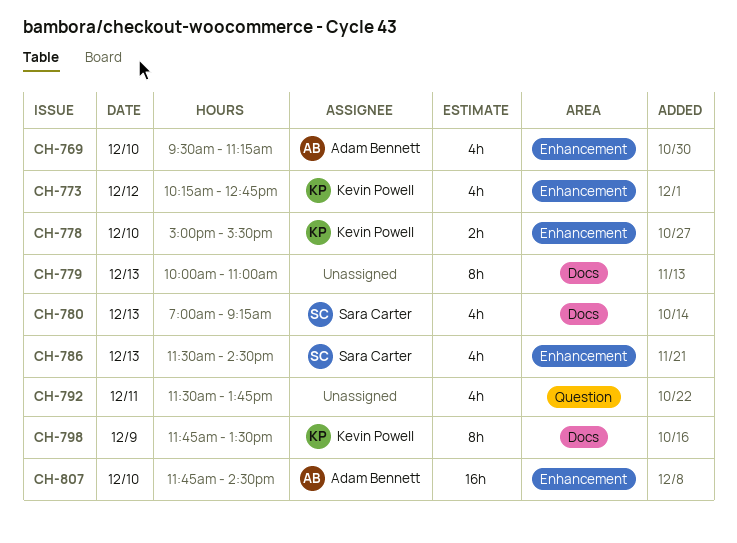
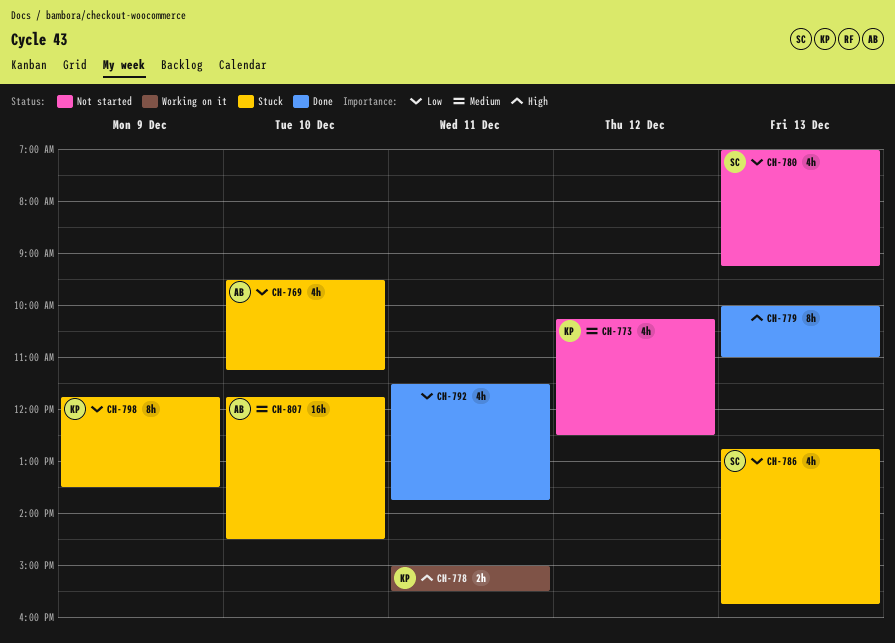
CH-773, ends: 12:45 -> 12:30
CH-778, day: Dec 10 -> Dec 11
CH-786, begins: 11:30 -> 12:45
CH-786, ends: 14:30 -> 15:45

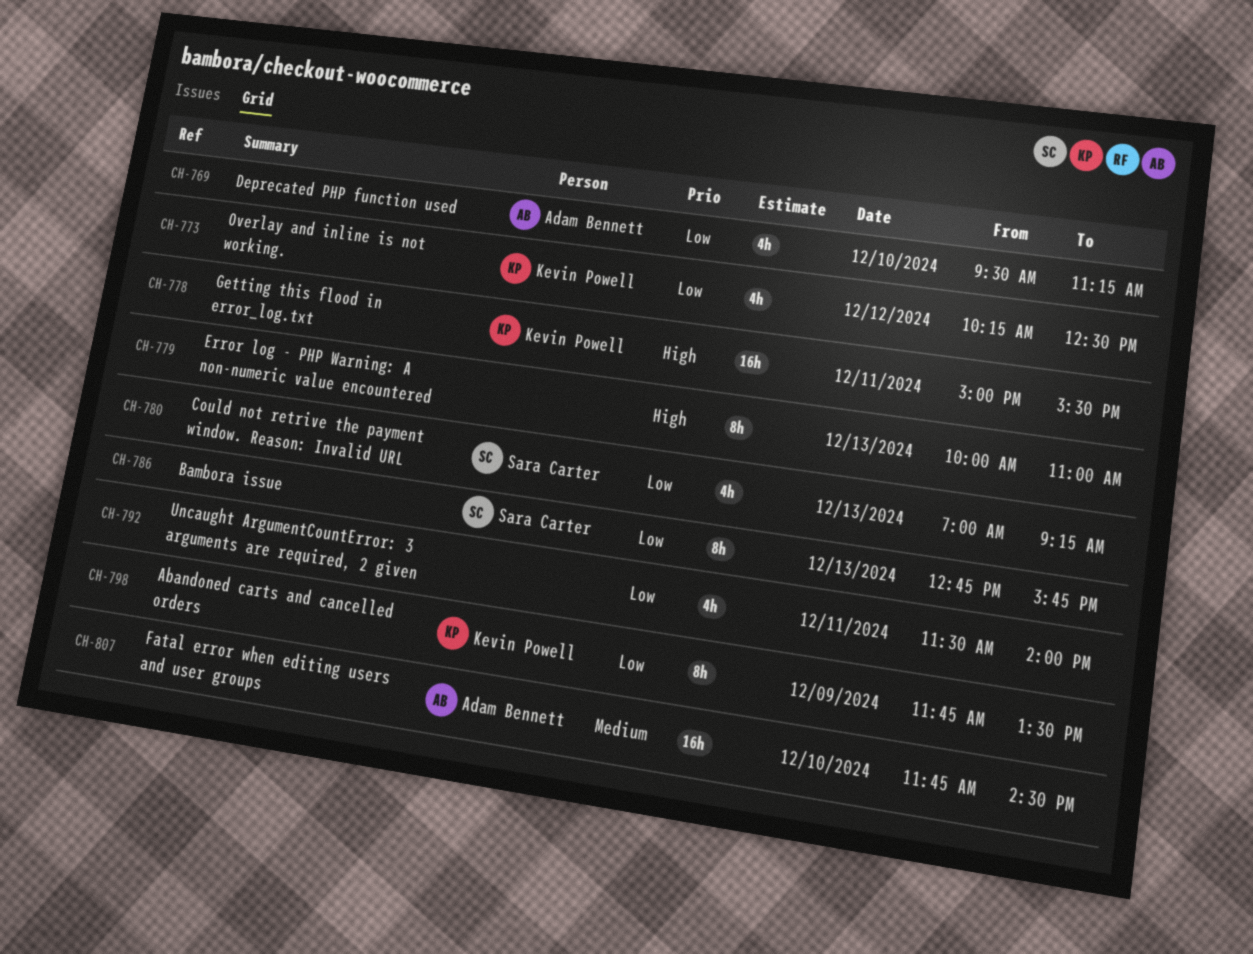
CH-773, priority: Medium -> Low
CH-778, estimate: 2h -> 16h
CH-786, estimate: 4h -> 8h
CH-792, ends: 13:45 -> 14:00

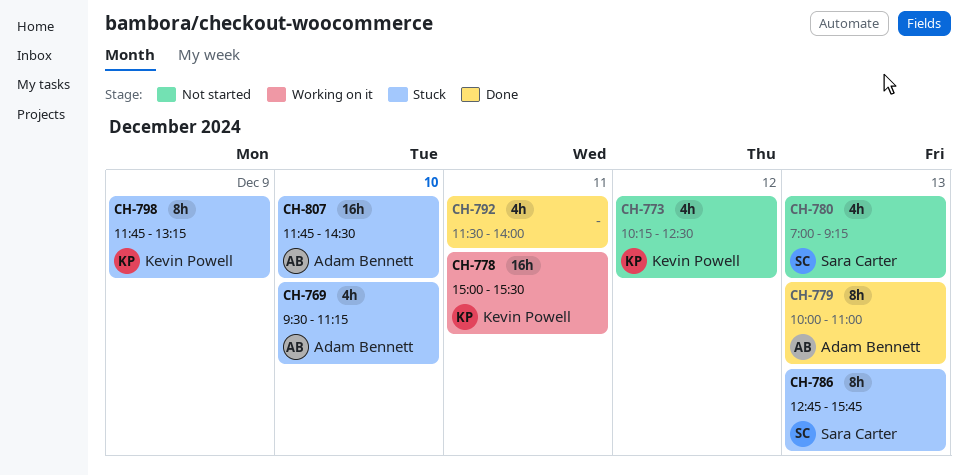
CH-779, owner: none -> Adam Bennett
CH-798, ends: 13:30 -> 13:15

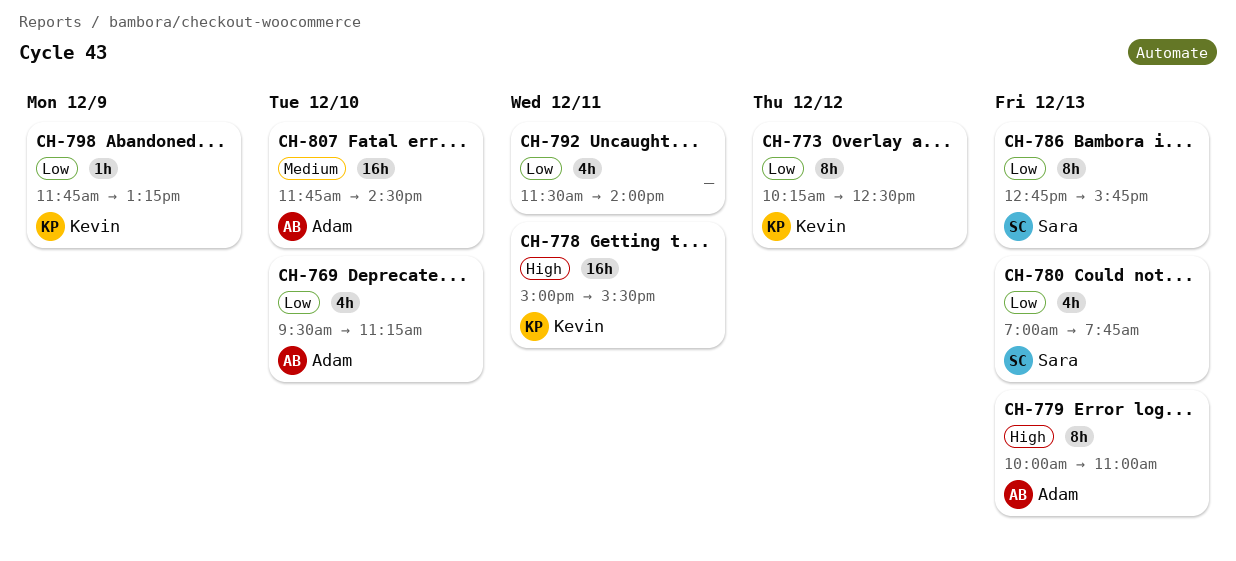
CH-773, estimate: 4h -> 8h
CH-780, ends: 09:15 -> 07:45
CH-798, estimate: 8h -> 1h

